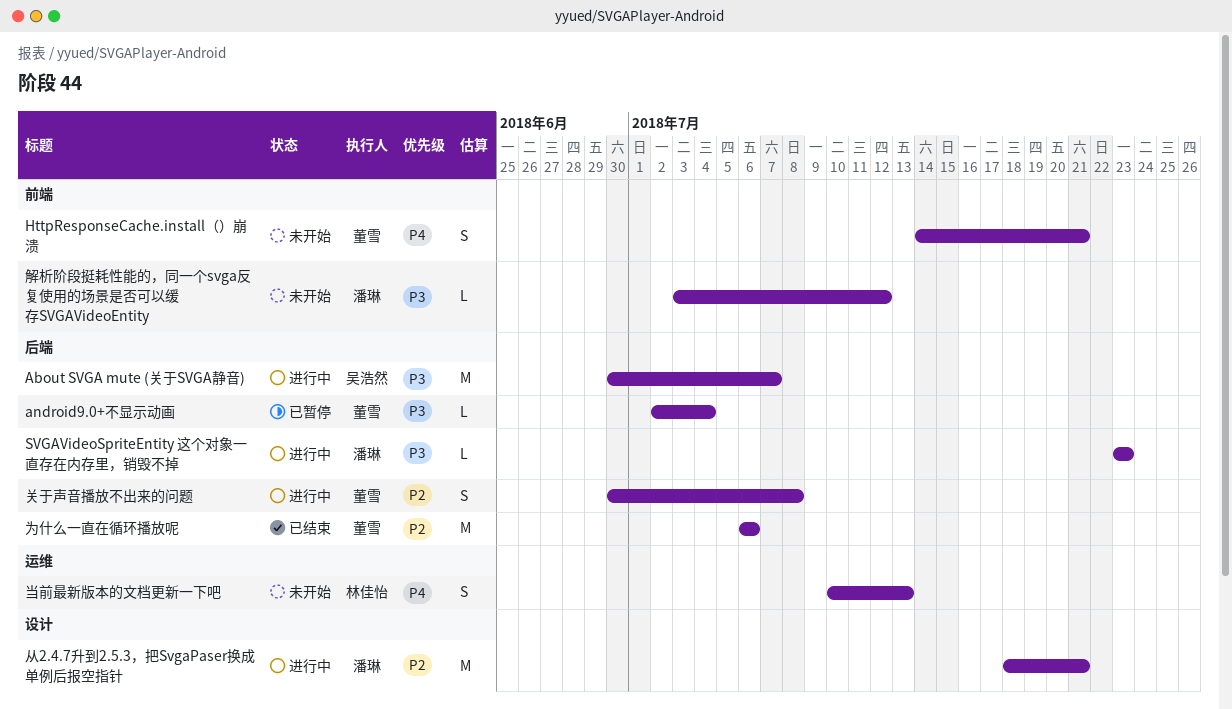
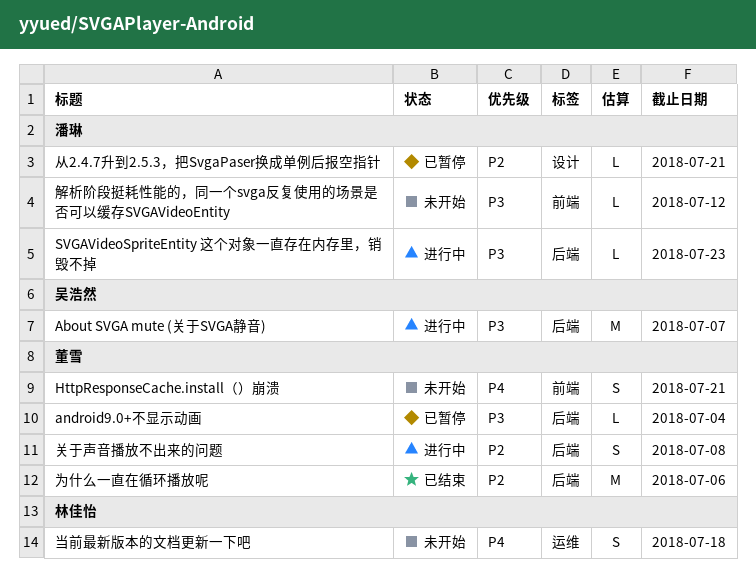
从2.4.7升到2.5.3，把SvgaPaser换成单例后报空指针, status: 进行中 -> 已暂停
从2.4.7升到2.5.3，把SvgaPaser换成单例后报空指针, estimate: M -> L
当前最新版本的文档更新一下吧, due: Jul 13 -> Jul 18

